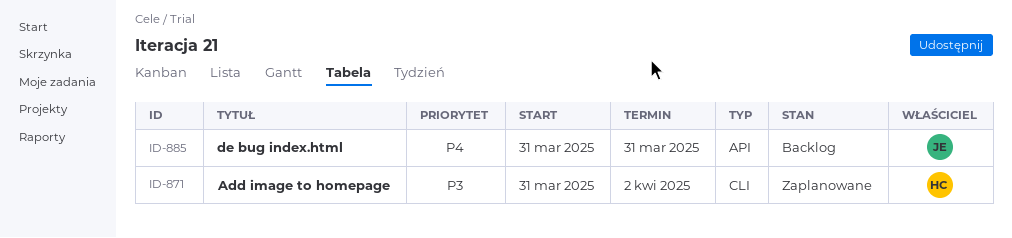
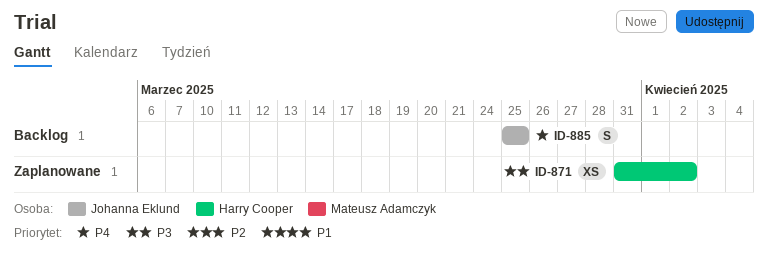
ID-885, start: Mar 31 -> Mar 25
ID-885, due: Mar 31 -> Mar 25

